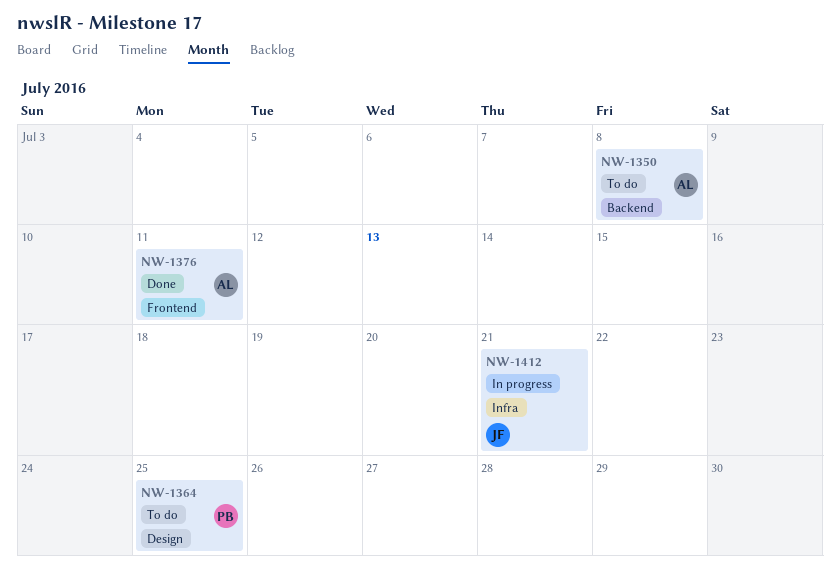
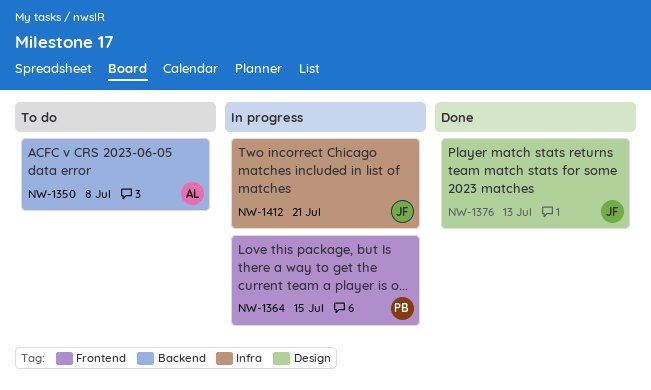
NW-1364, status: To do -> In progress
NW-1364, label: Design -> Frontend
NW-1364, due: Jul 25 -> Jul 15
NW-1376, owner: AL -> JF
NW-1376, label: Frontend -> Design
NW-1376, due: Jul 11 -> Jul 13

